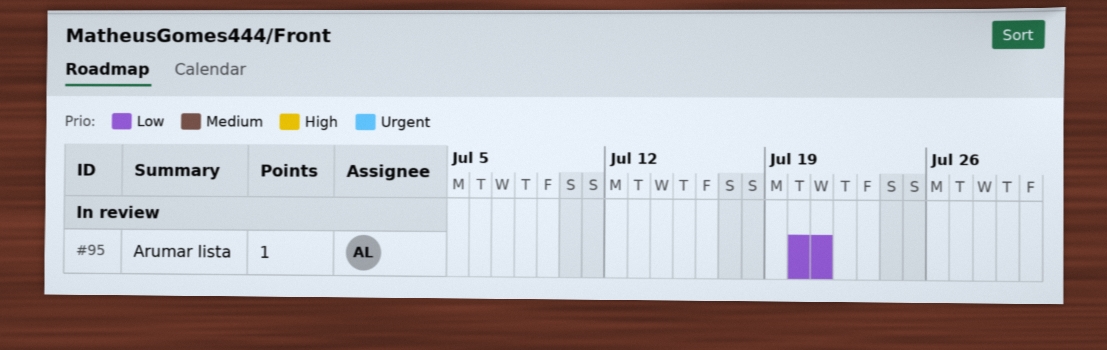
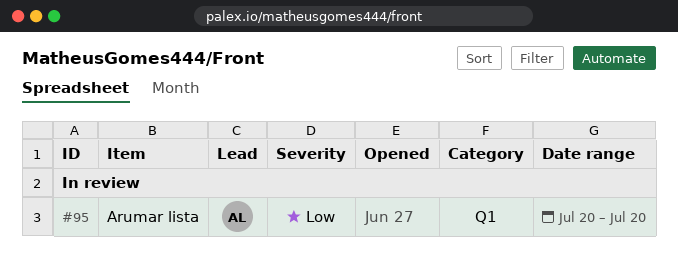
#95, due: Jul 21 -> Jul 20

